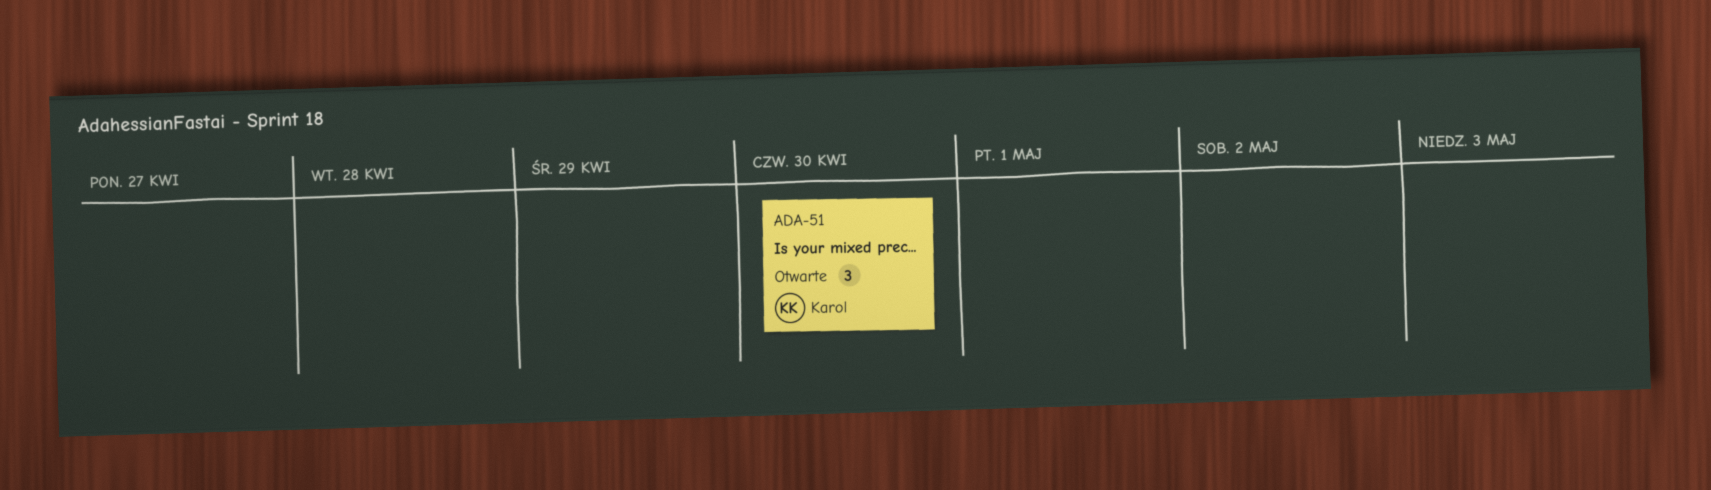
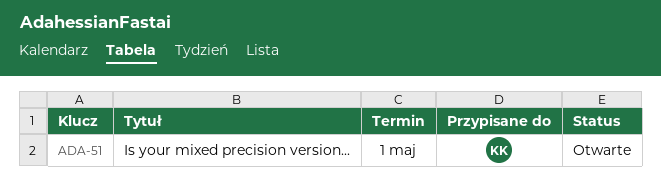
ADA-51, due: Apr 30 -> May 1

